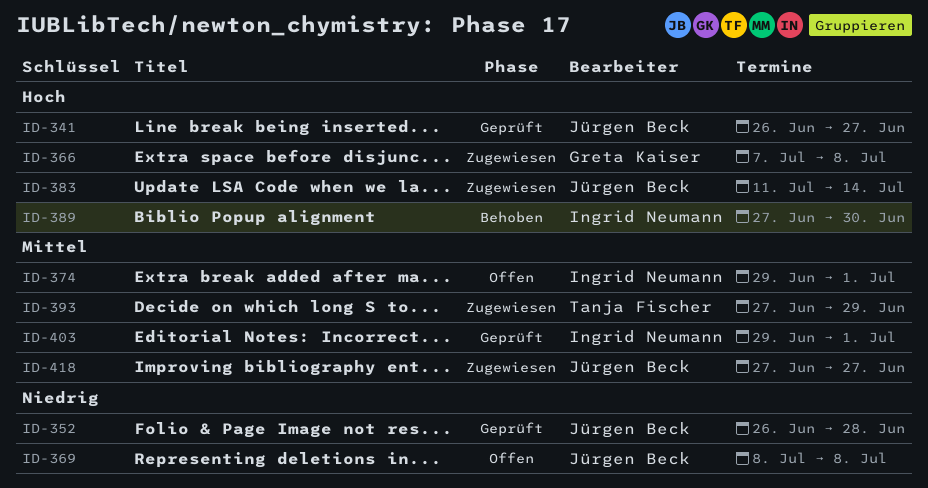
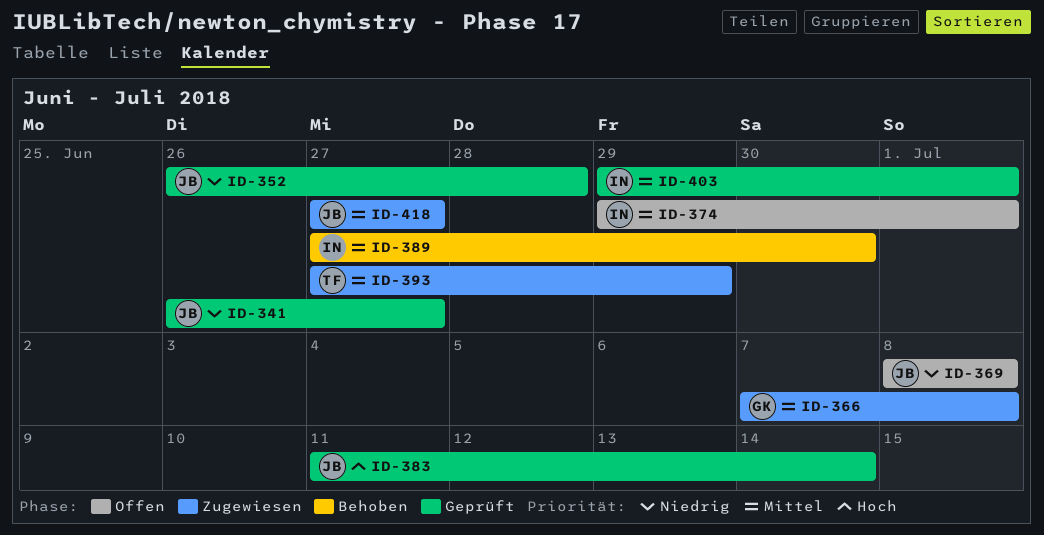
ID-341, priority: Hoch -> Niedrig
ID-366, priority: Hoch -> Mittel
ID-383, status: Zugewiesen -> Geprüft
ID-389, priority: Hoch -> Mittel

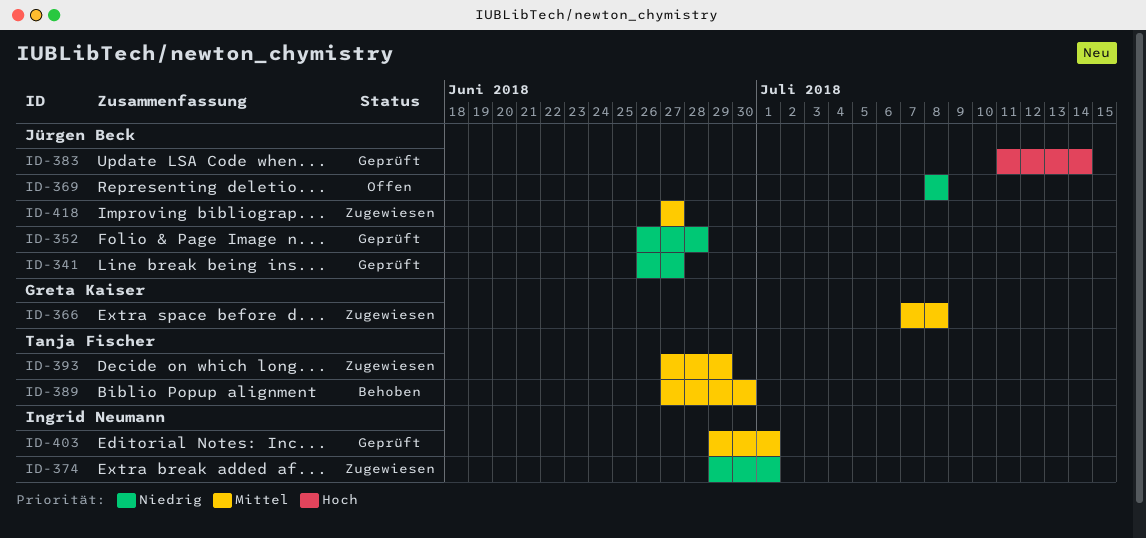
ID-374, status: Offen -> Zugewiesen
ID-374, priority: Mittel -> Niedrig
ID-389, owner: Ingrid Neumann -> Tanja Fischer

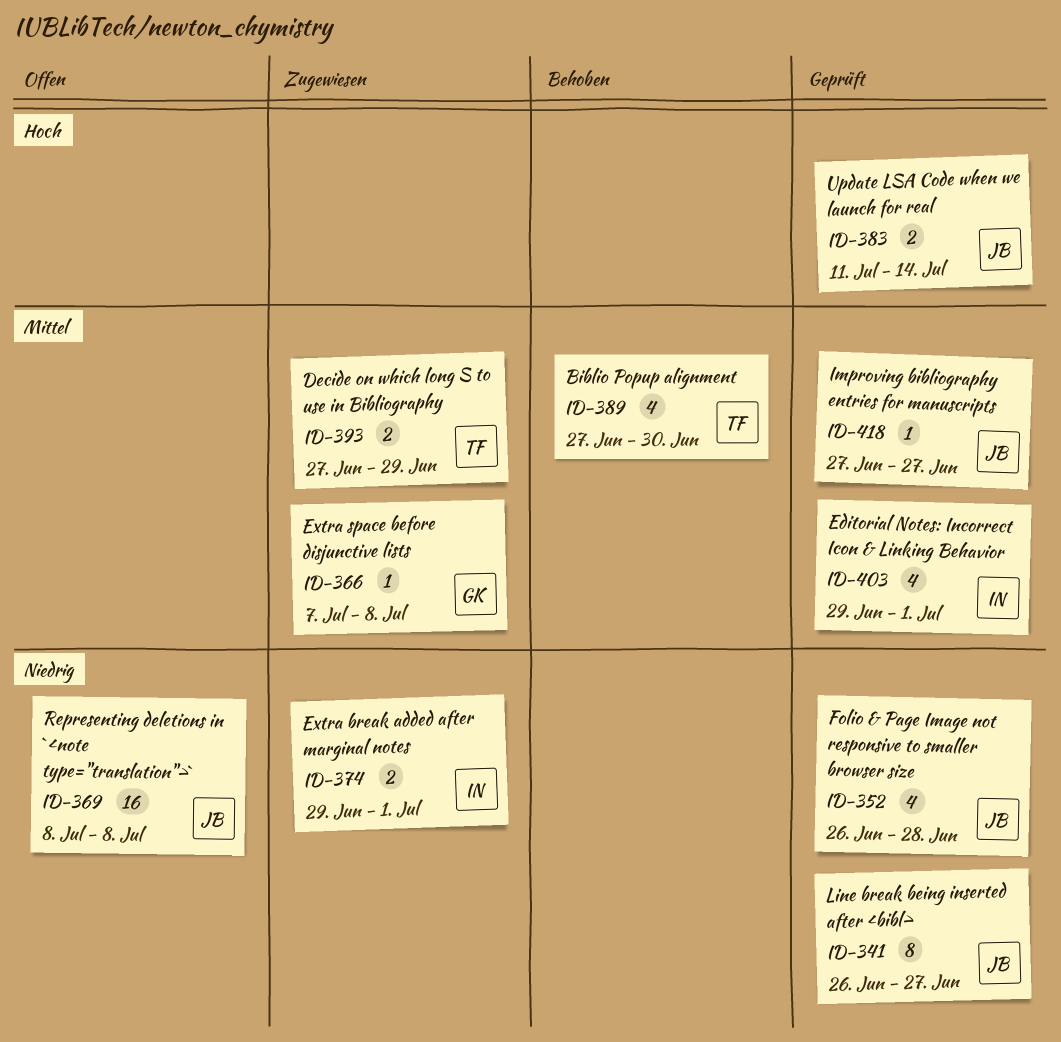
ID-418, status: Zugewiesen -> Geprüft

